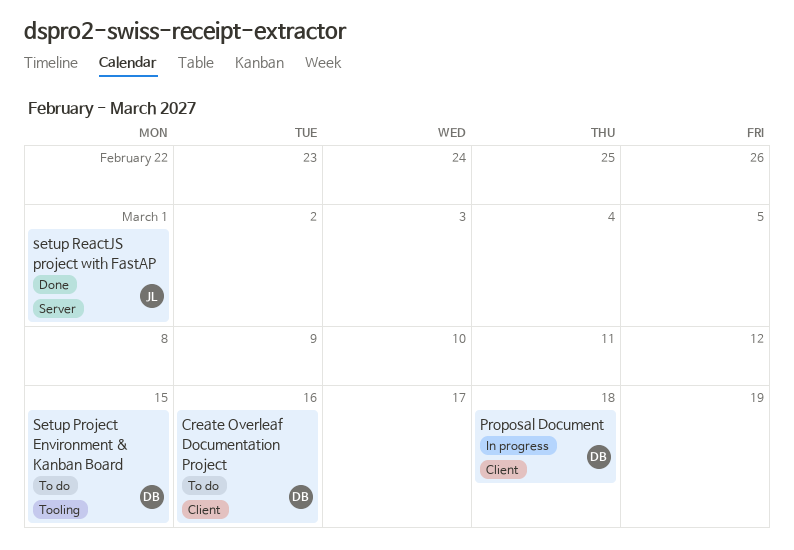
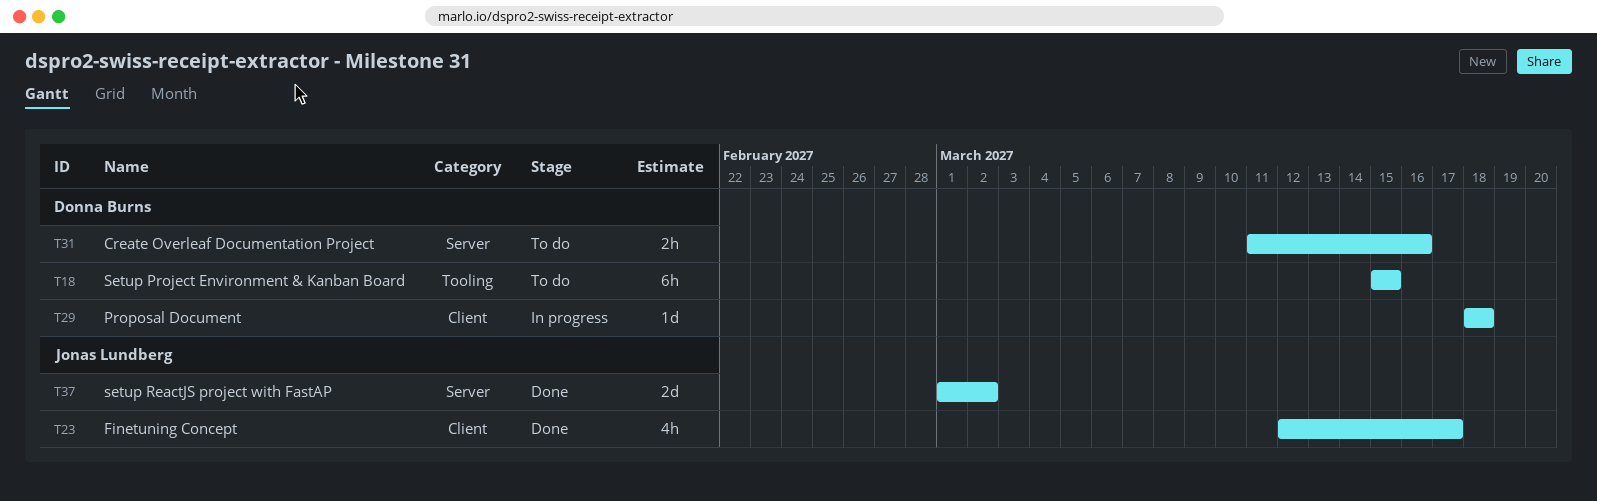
Create Overleaf Documentation Project, label: Client -> Server
Finetuning Concept: none -> present
setup ReactJS project with FastAP, due: Mar 1 -> Mar 2

